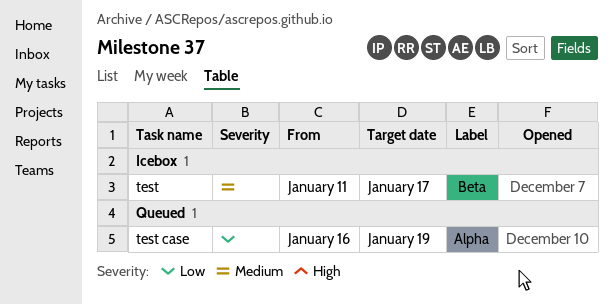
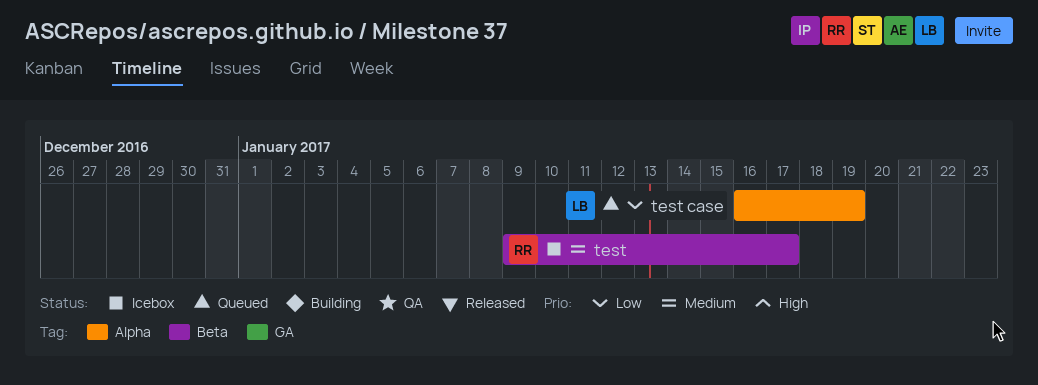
test, start: Jan 11 -> Jan 9

